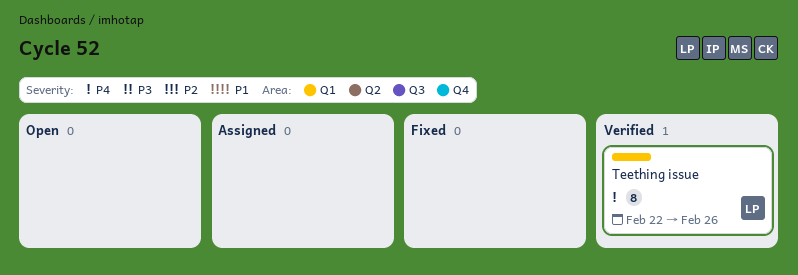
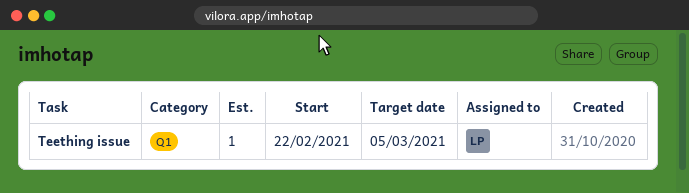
Teething issue, estimate: 8 -> 1
Teething issue, due: Feb 26 -> Mar 5

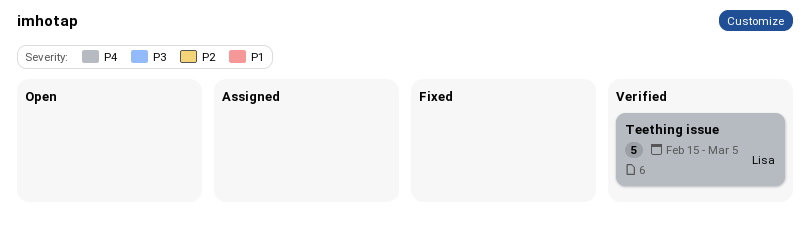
Teething issue, estimate: 1 -> 5
Teething issue, start: Feb 22 -> Feb 15

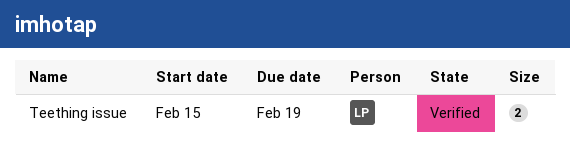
Teething issue, estimate: 5 -> 2
Teething issue, due: Mar 5 -> Feb 19

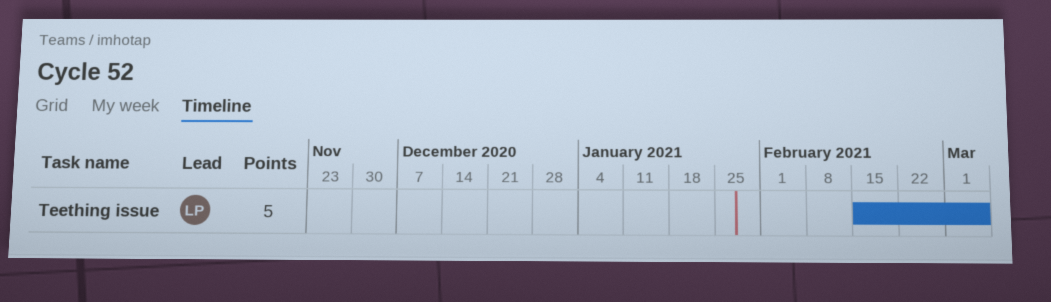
Teething issue, estimate: 2 -> 5
Teething issue, due: Feb 19 -> Mar 5

